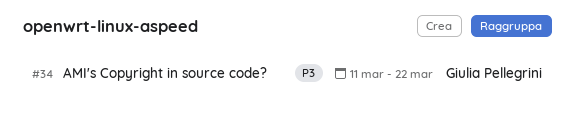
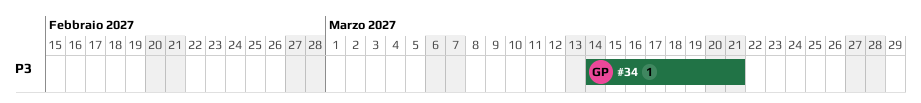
#34, start: Mar 11 -> Mar 14
#34, due: Mar 22 -> Mar 21

